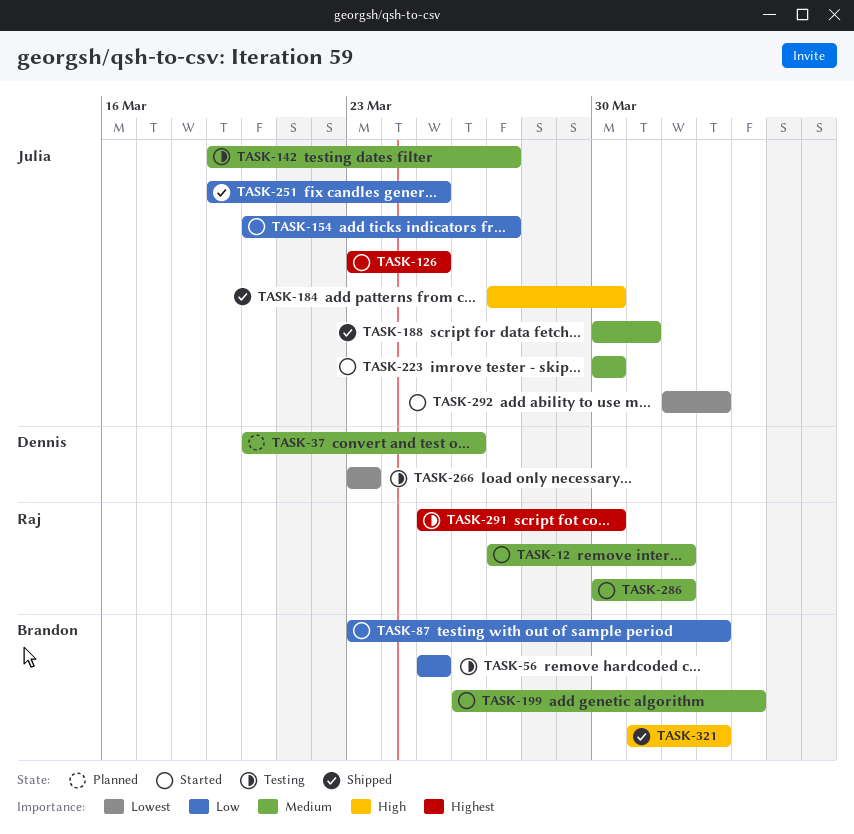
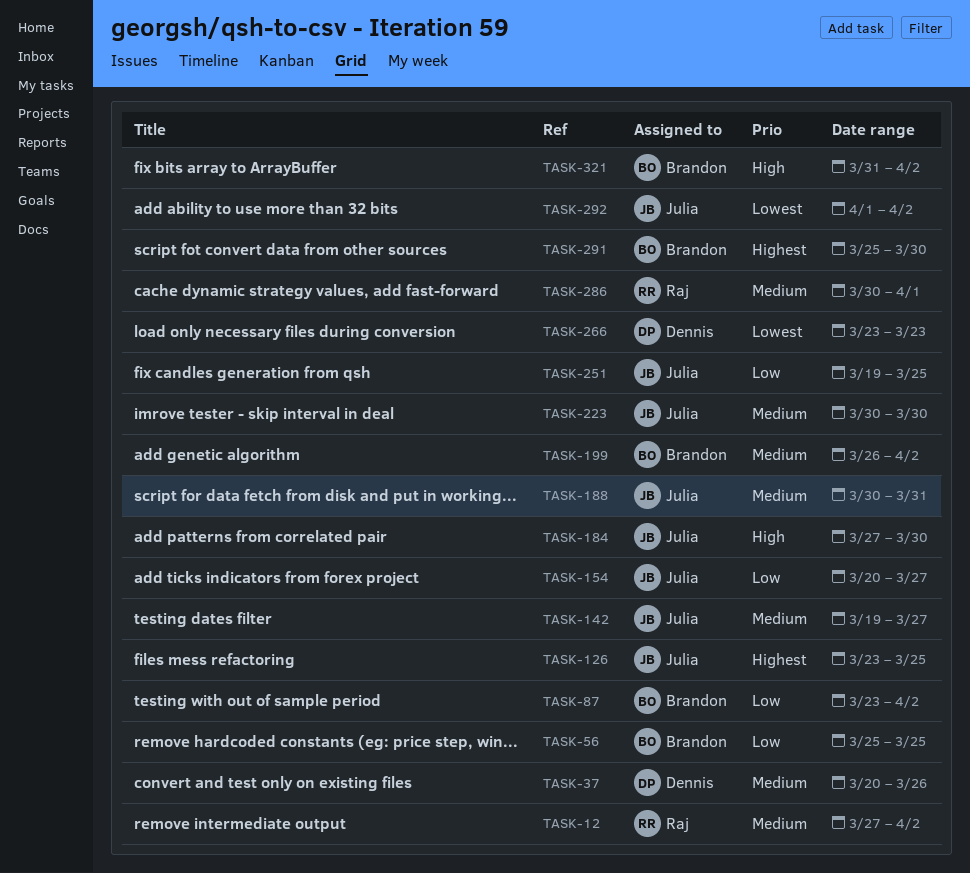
TASK-12, due: Apr 1 -> Apr 2
TASK-199, due: Apr 3 -> Apr 2
TASK-291, owner: Raj -> Brandon

